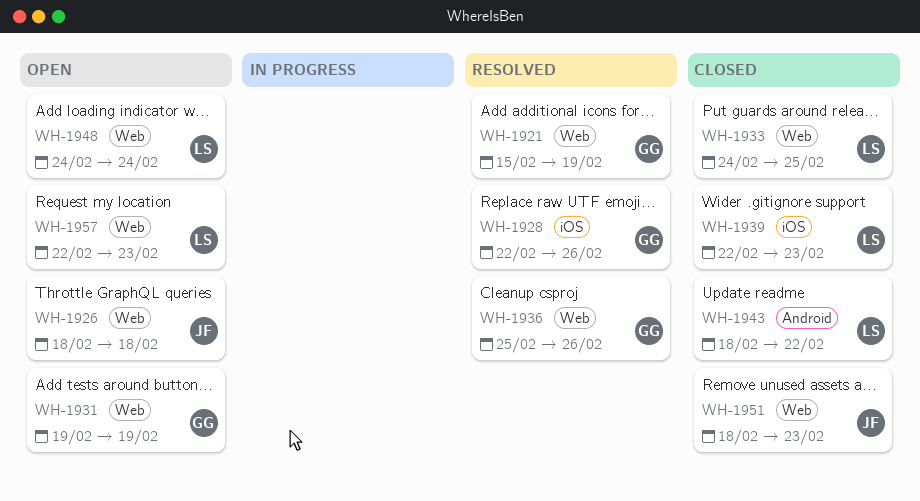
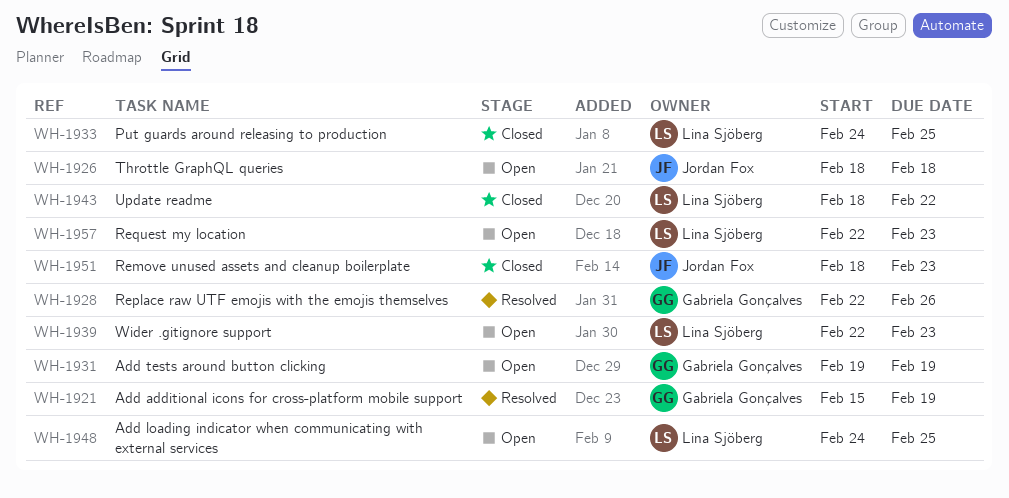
WH-1936: present -> none
WH-1939, status: Closed -> Open
WH-1948, due: Feb 24 -> Feb 25

